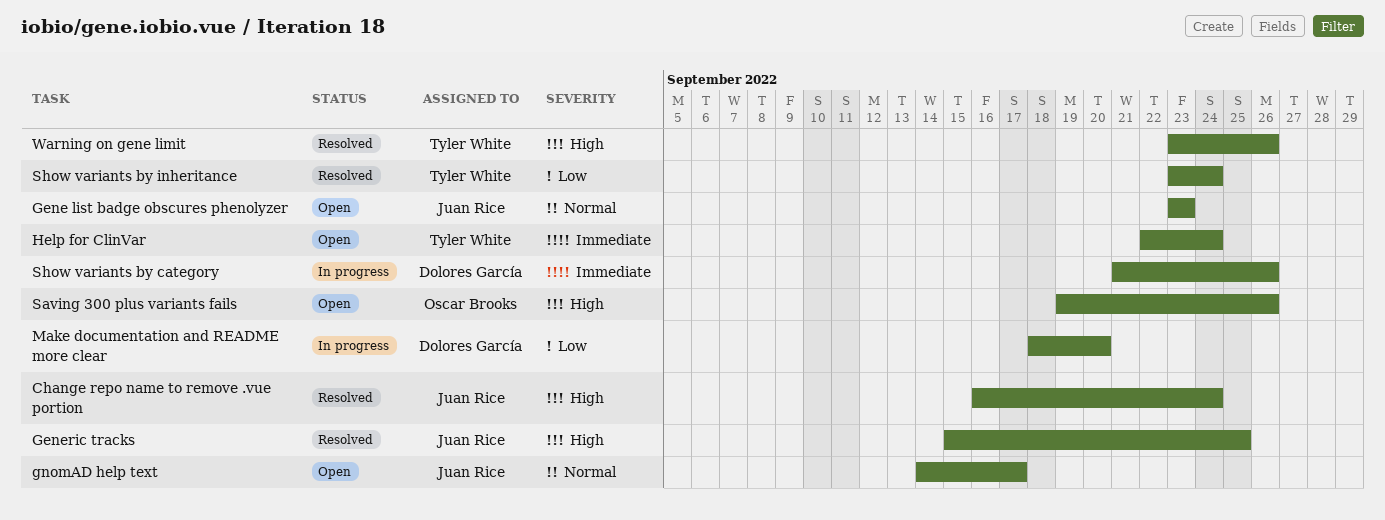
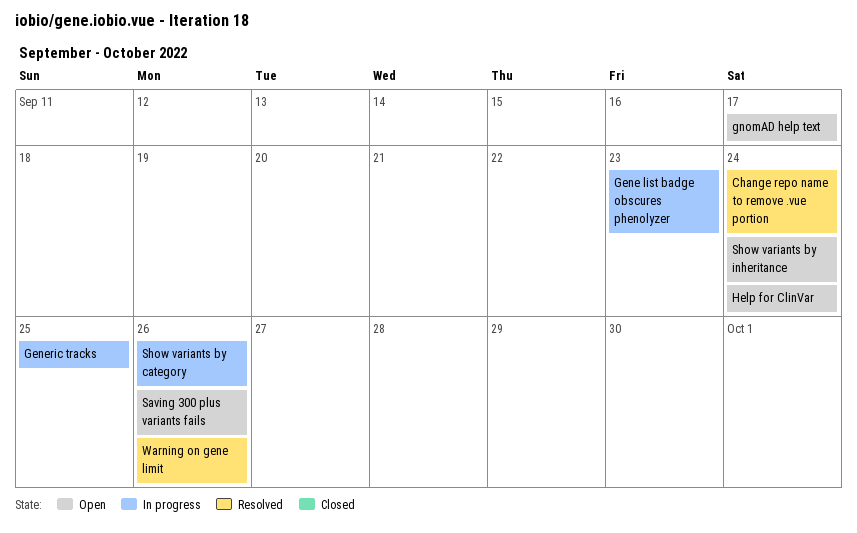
Gene list badge obscures phenolyzer, status: Open -> In progress
Generic tracks, status: Resolved -> In progress
Make documentation and README more clear: present -> none
Show variants by inheritance, status: Resolved -> Open

